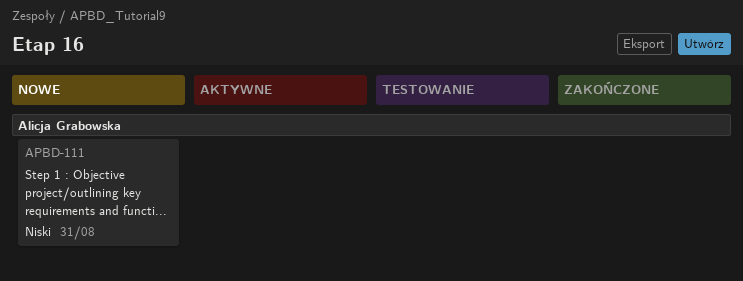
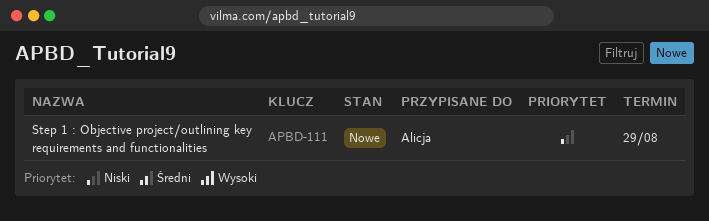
APBD-111, due: Aug 31 -> Aug 29

